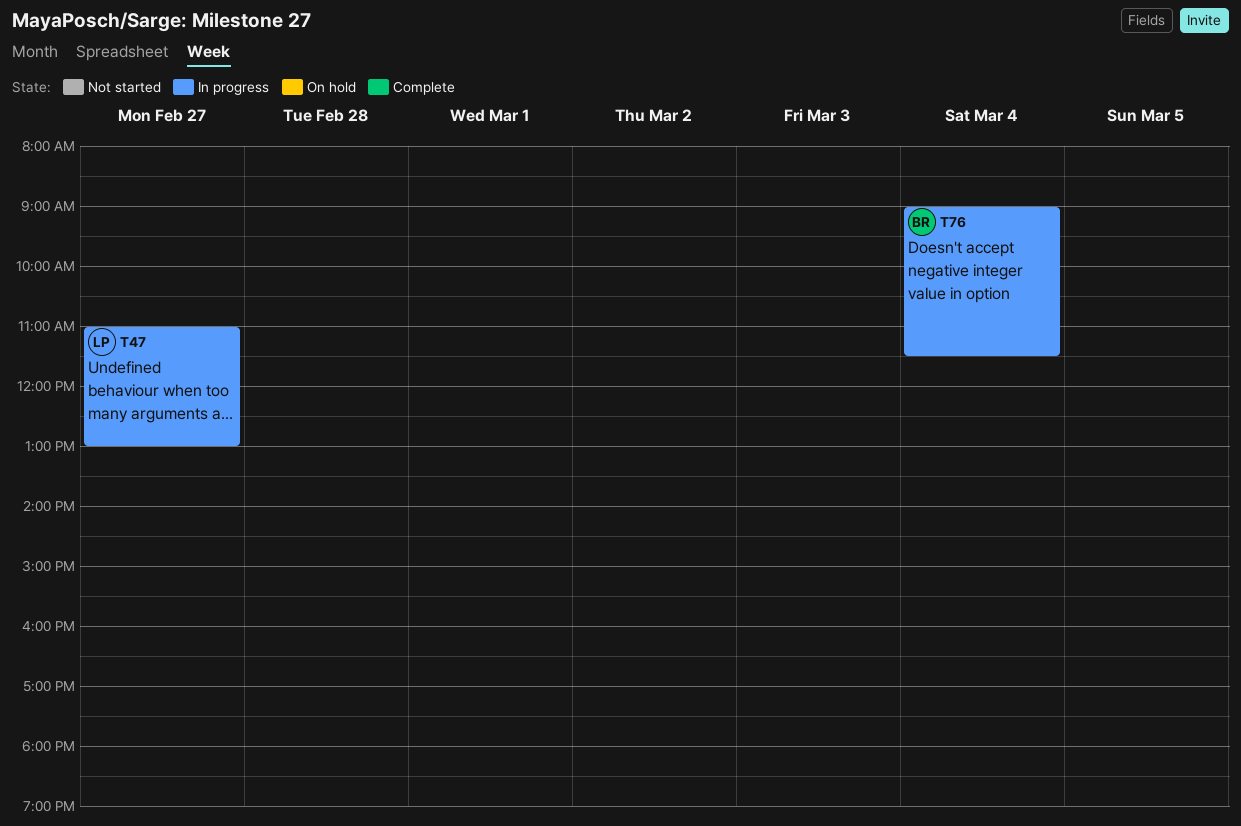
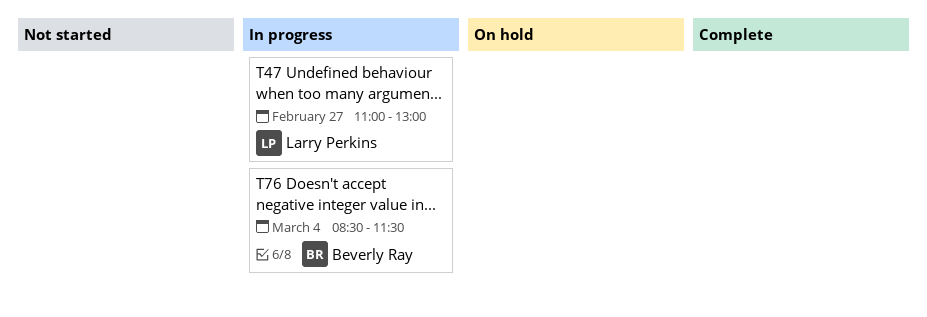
T76, begins: 09:00 -> 08:30

